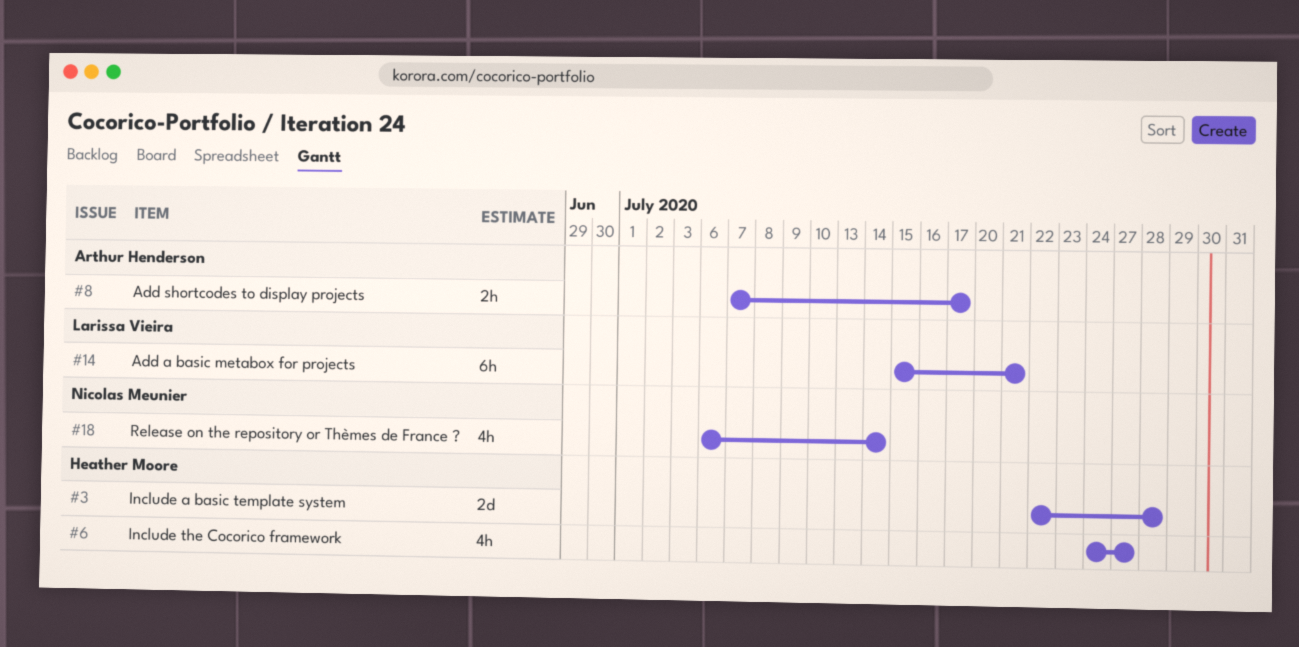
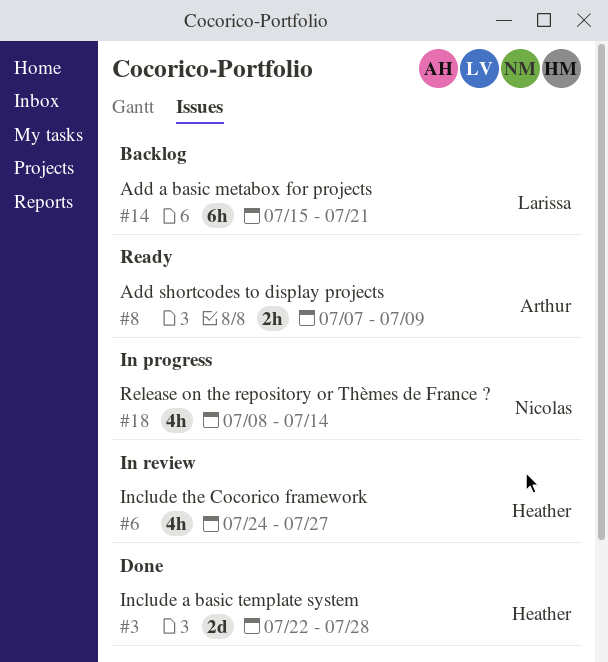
#8, due: Jul 17 -> Jul 9
#18, start: Jul 6 -> Jul 8

